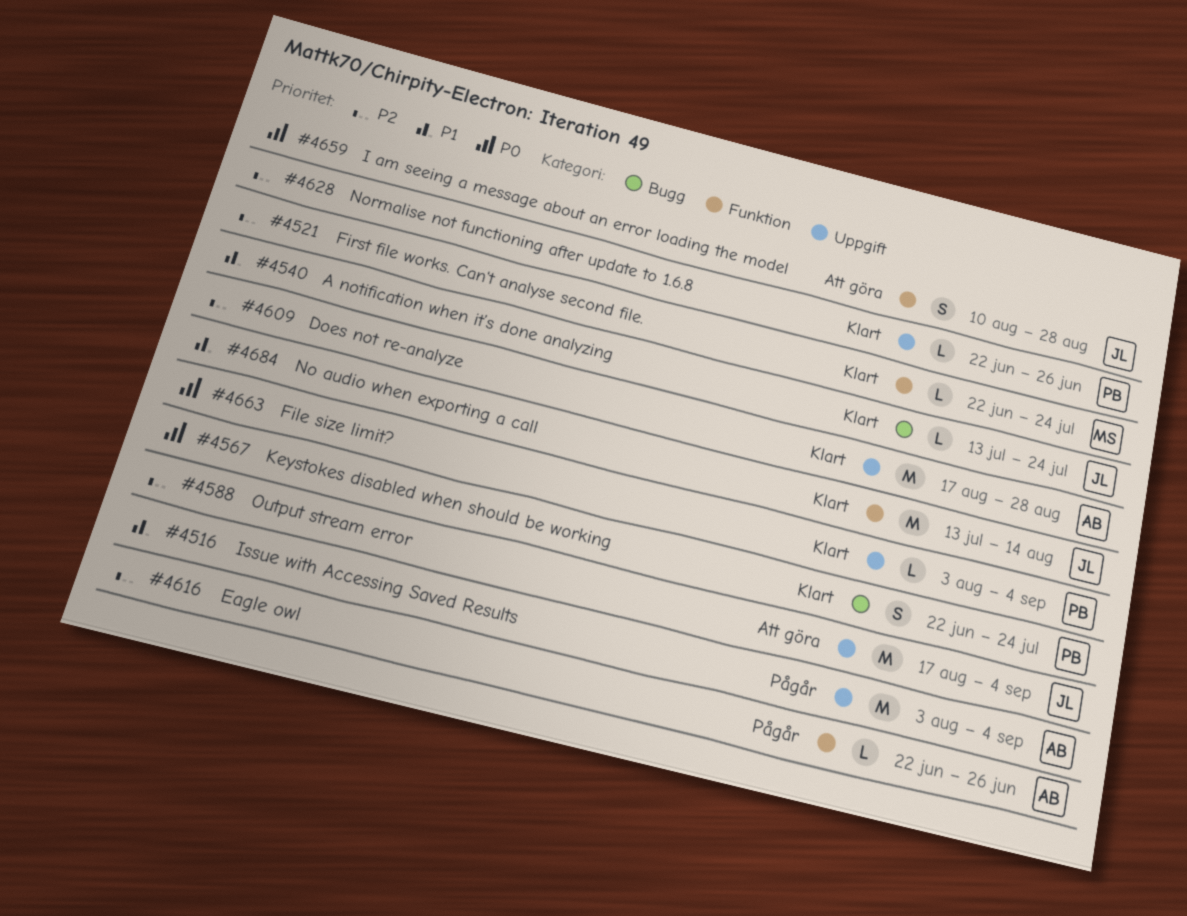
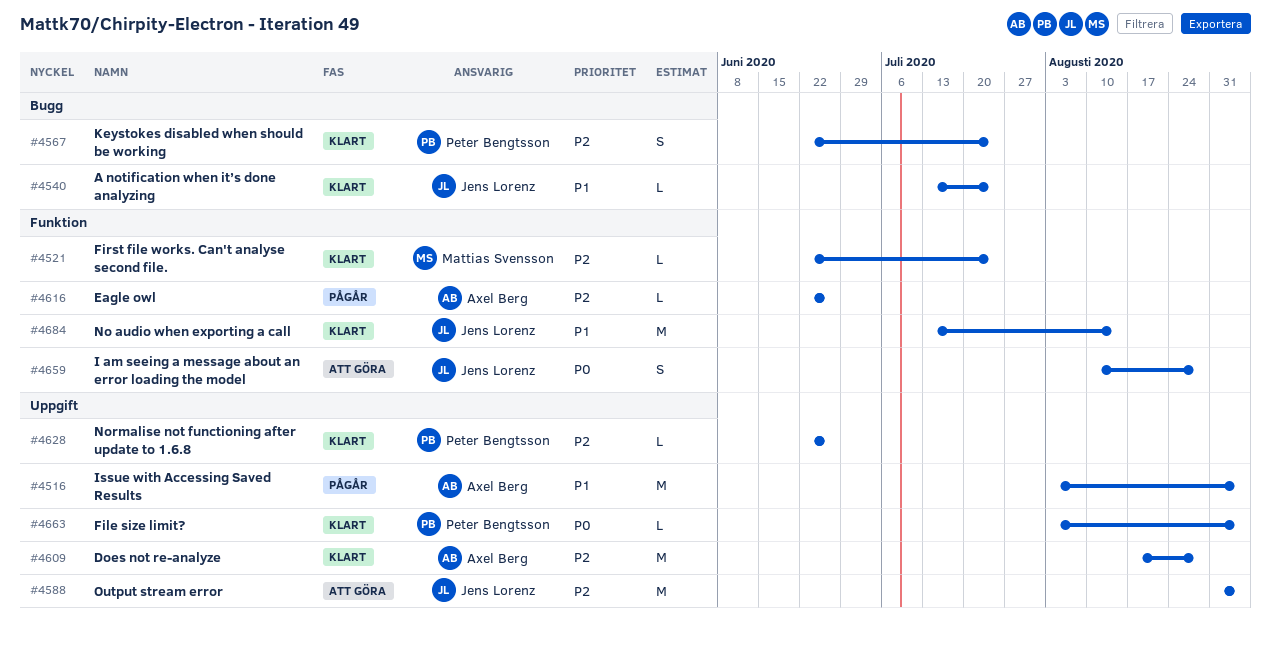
#4567, priority: P0 -> P2
#4588, start: Aug 17 -> Aug 31

